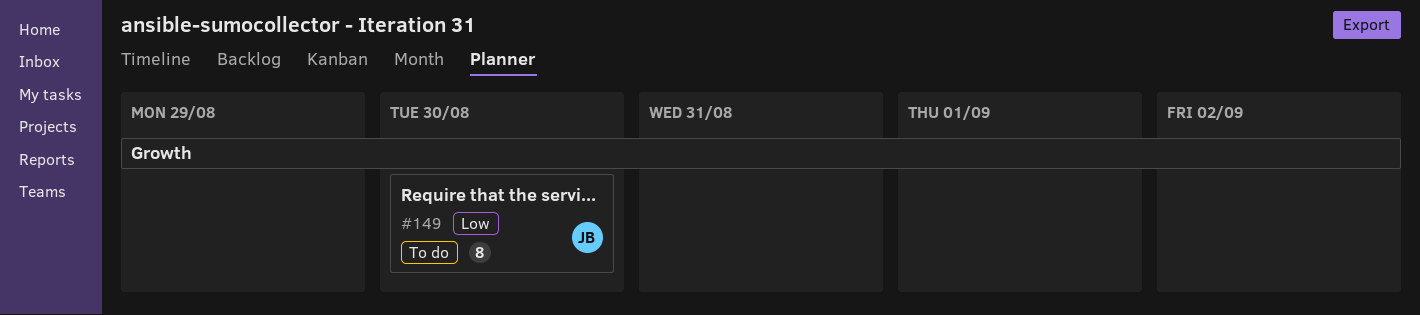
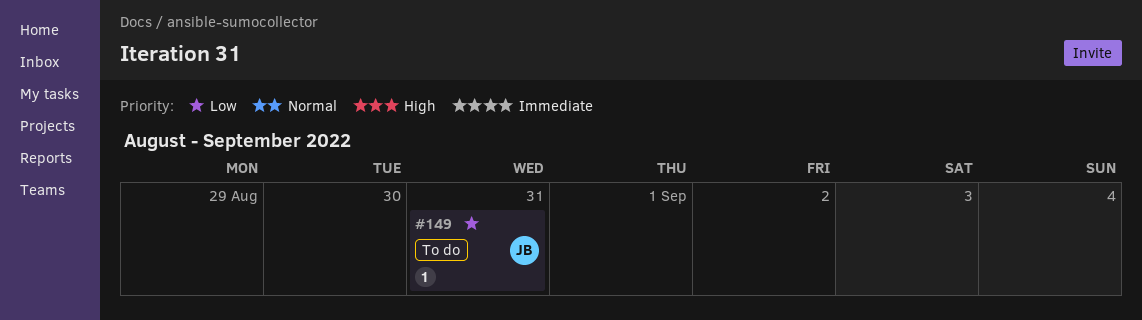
#149, estimate: 8 -> 1
#149, due: Aug 30 -> Aug 31

